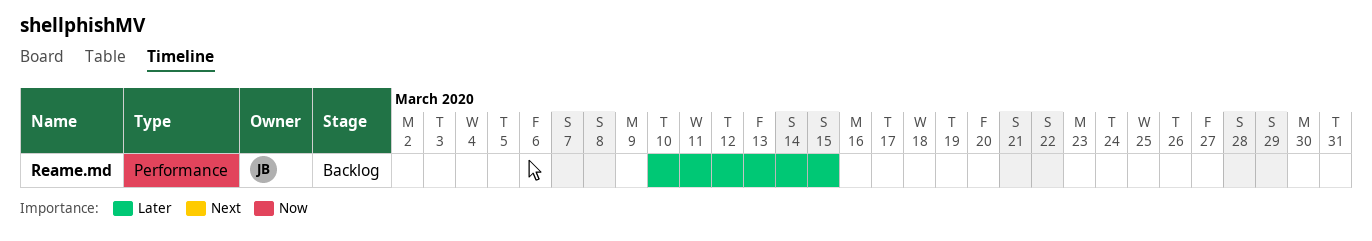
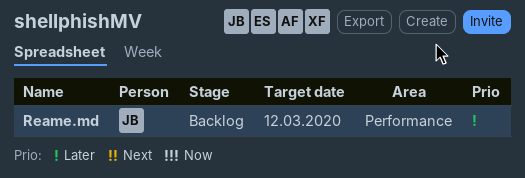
Reame.md, due: Mar 15 -> Mar 12

